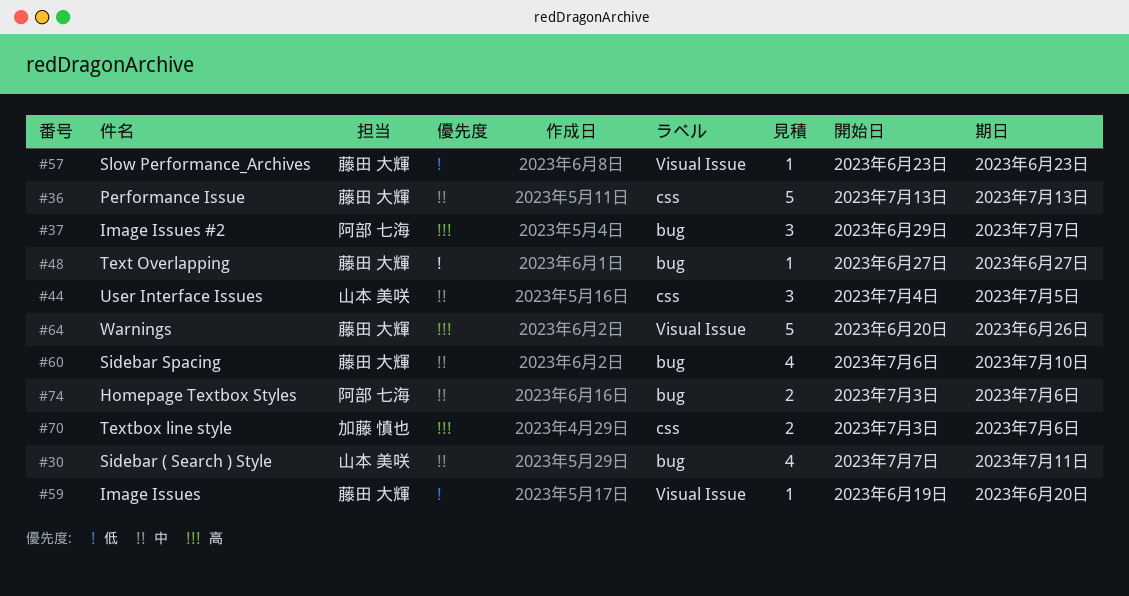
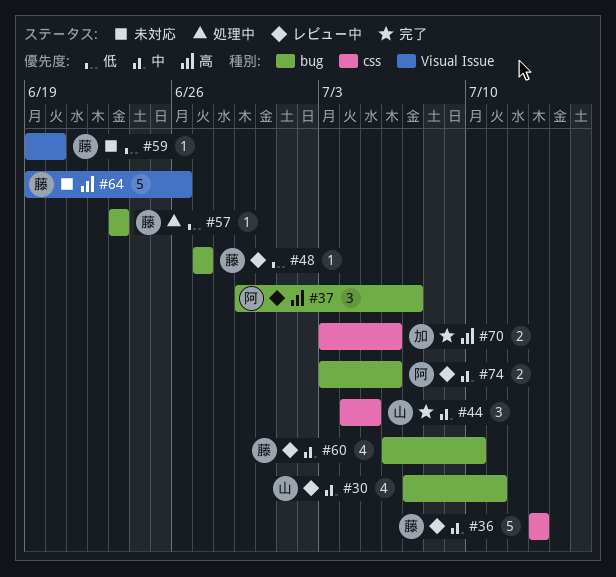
#57, label: Visual Issue -> bug
#64, start: Jun 20 -> Jun 19

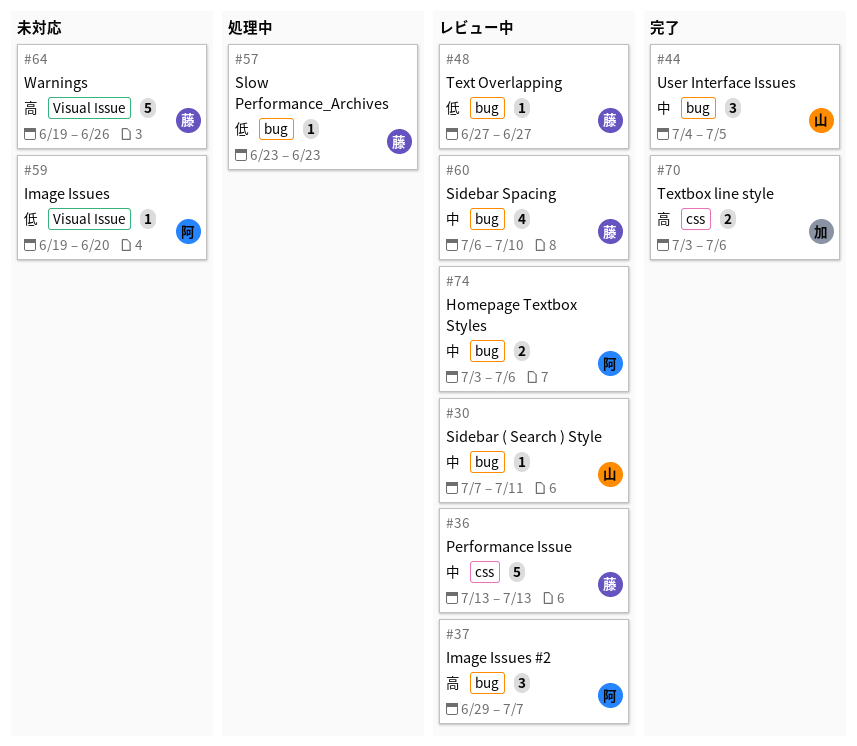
#30, estimate: 4 -> 1
#44, label: css -> bug
#59, owner: 藤 -> 阿

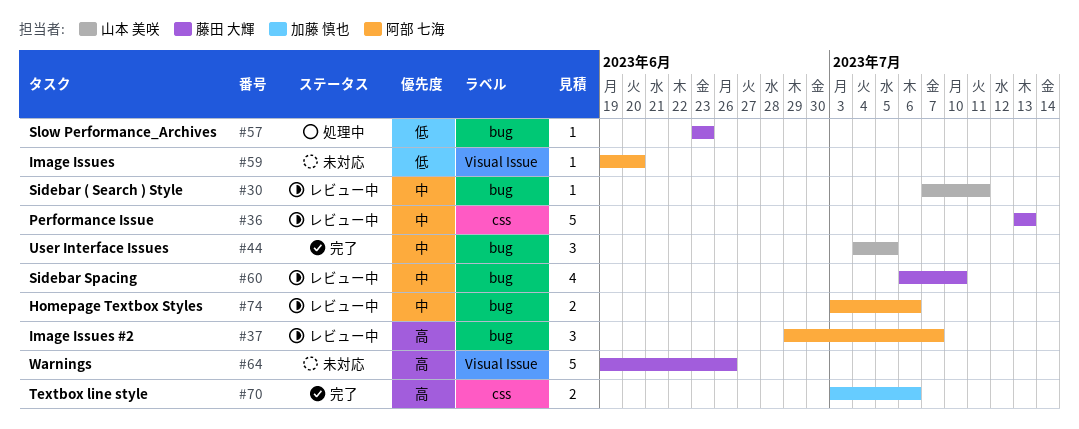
#48: present -> none

